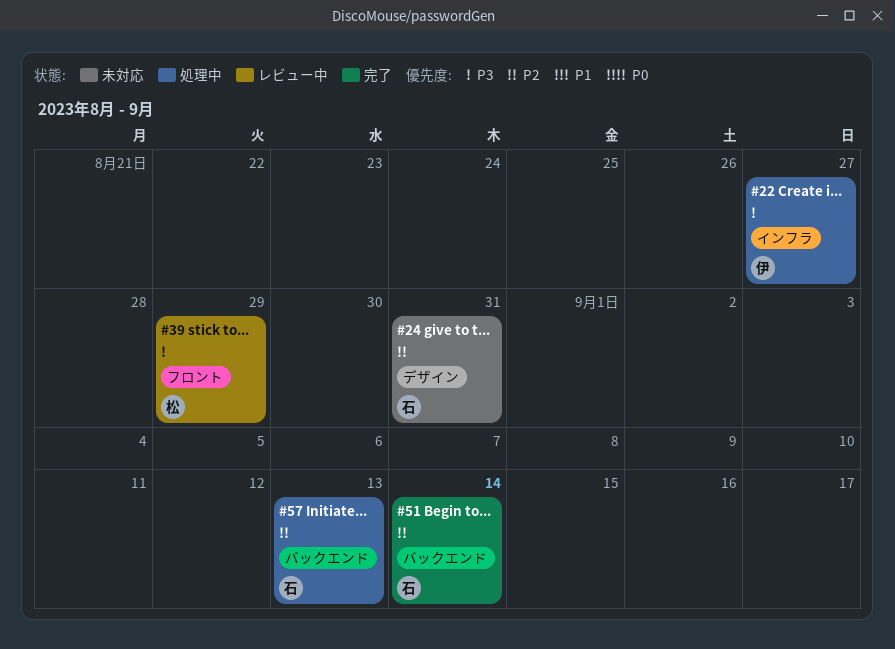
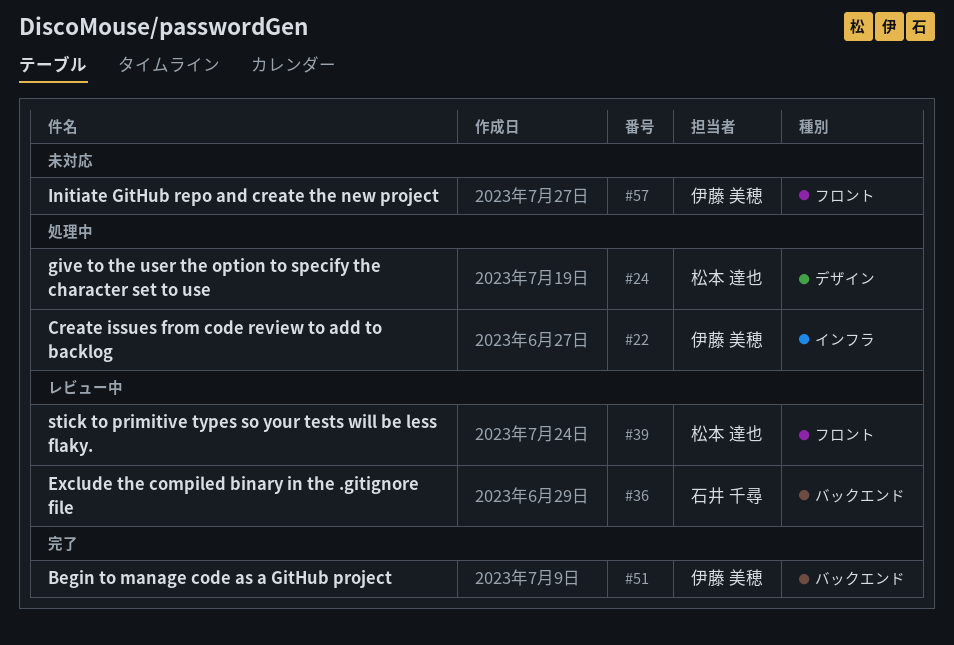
#24, status: 未対応 -> 処理中
#24, owner: 石井 千尋 -> 松本 達也
#36: none -> present
#51, owner: 石井 千尋 -> 伊藤 美穂
#57, status: 処理中 -> 未対応
#57, owner: 石井 千尋 -> 伊藤 美穂
#57, label: バックエンド -> フロント

